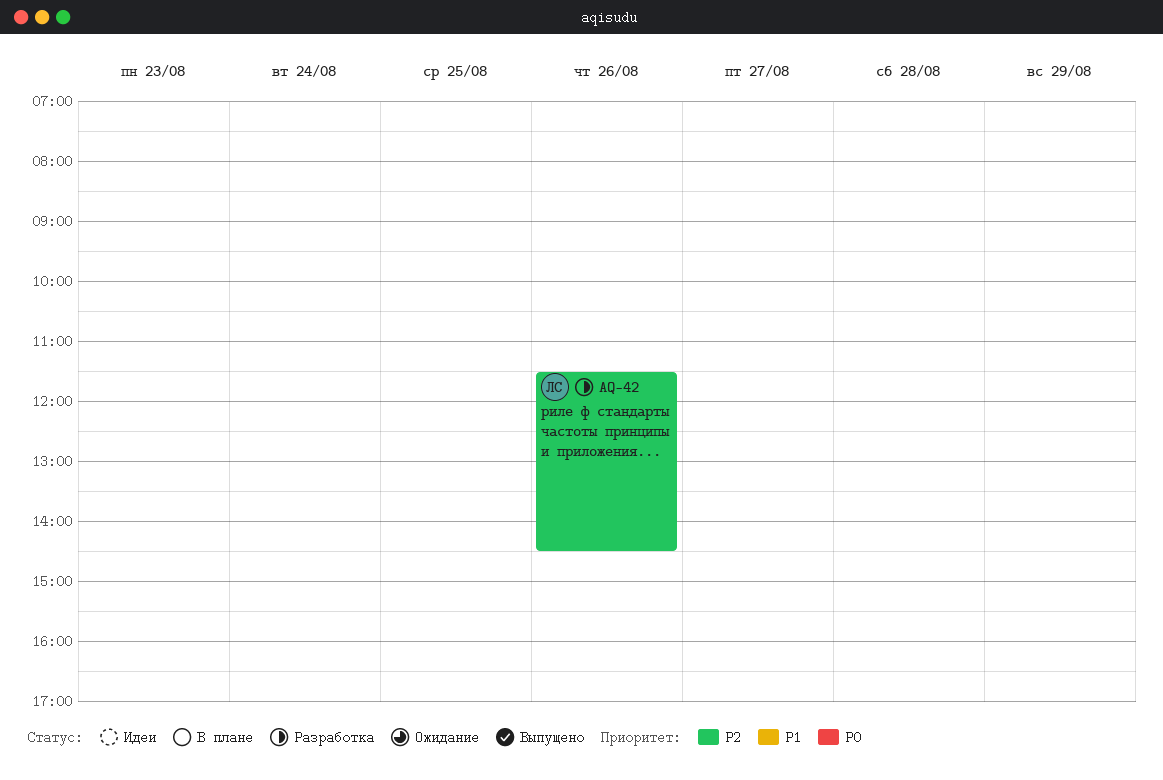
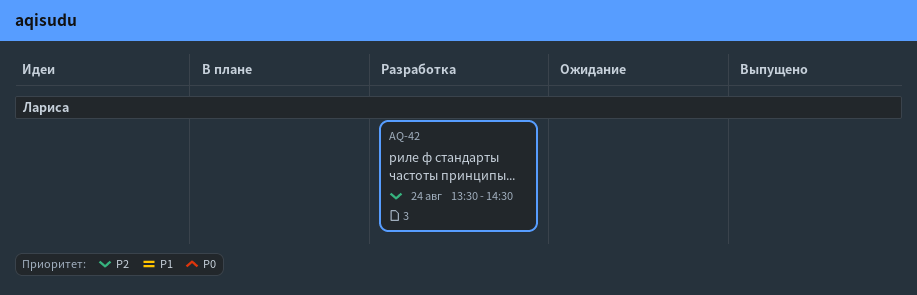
AQ-42, day: Aug 26 -> Aug 24
AQ-42, begins: 11:30 -> 13:30

